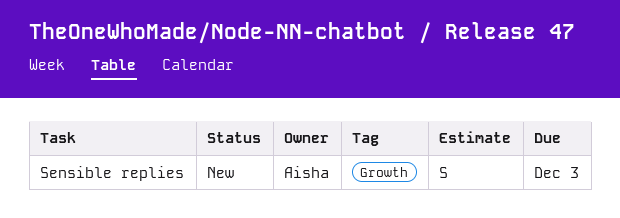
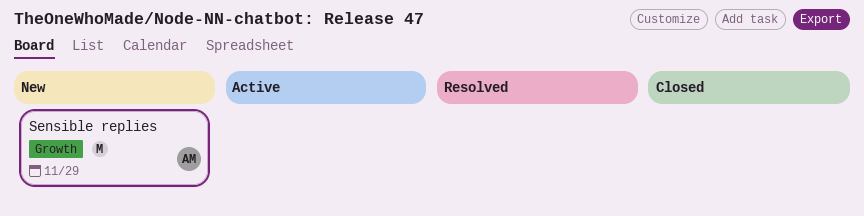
Sensible replies, estimate: S -> M
Sensible replies, due: Dec 3 -> Nov 29

